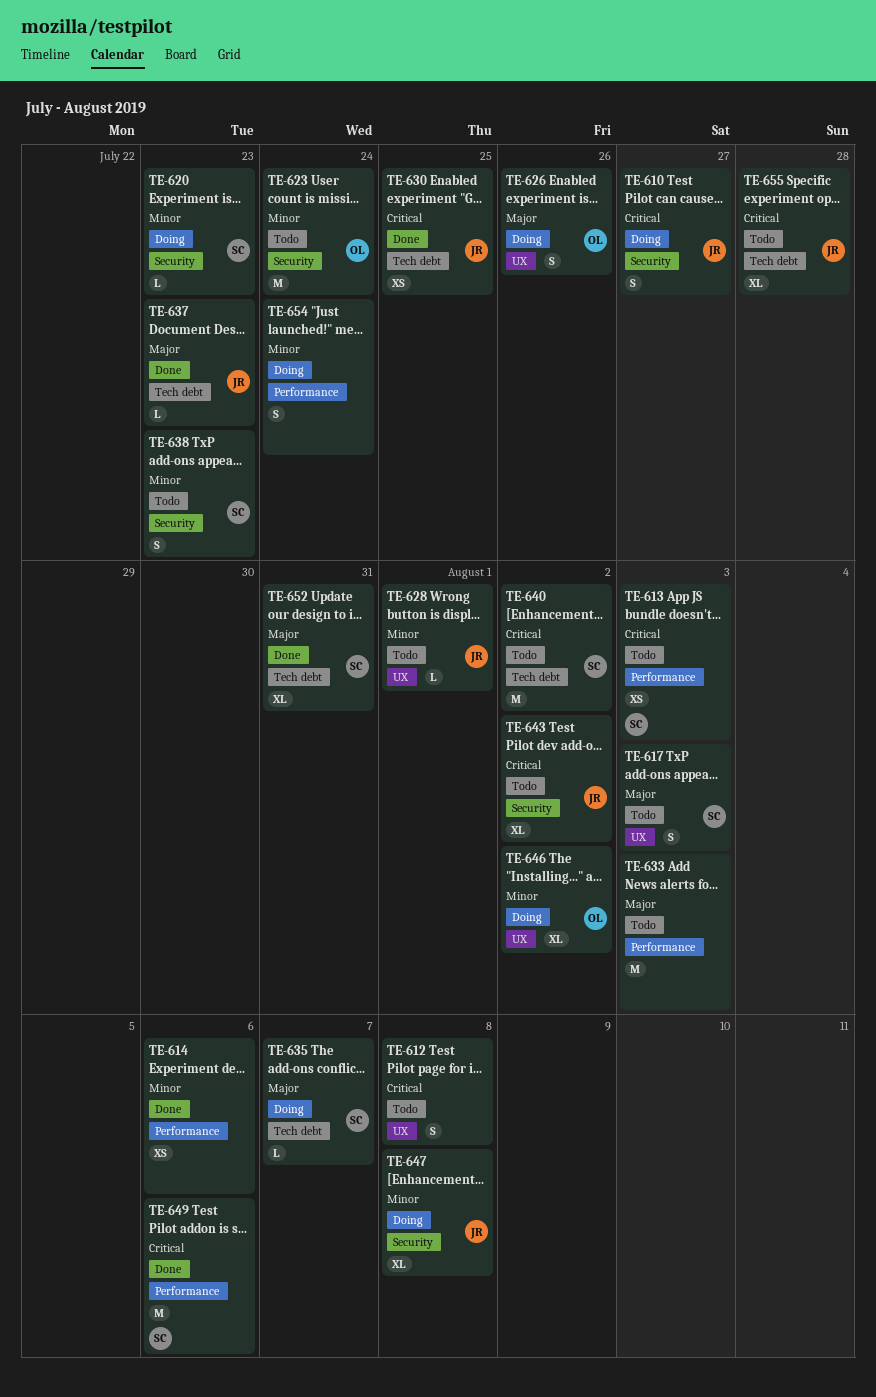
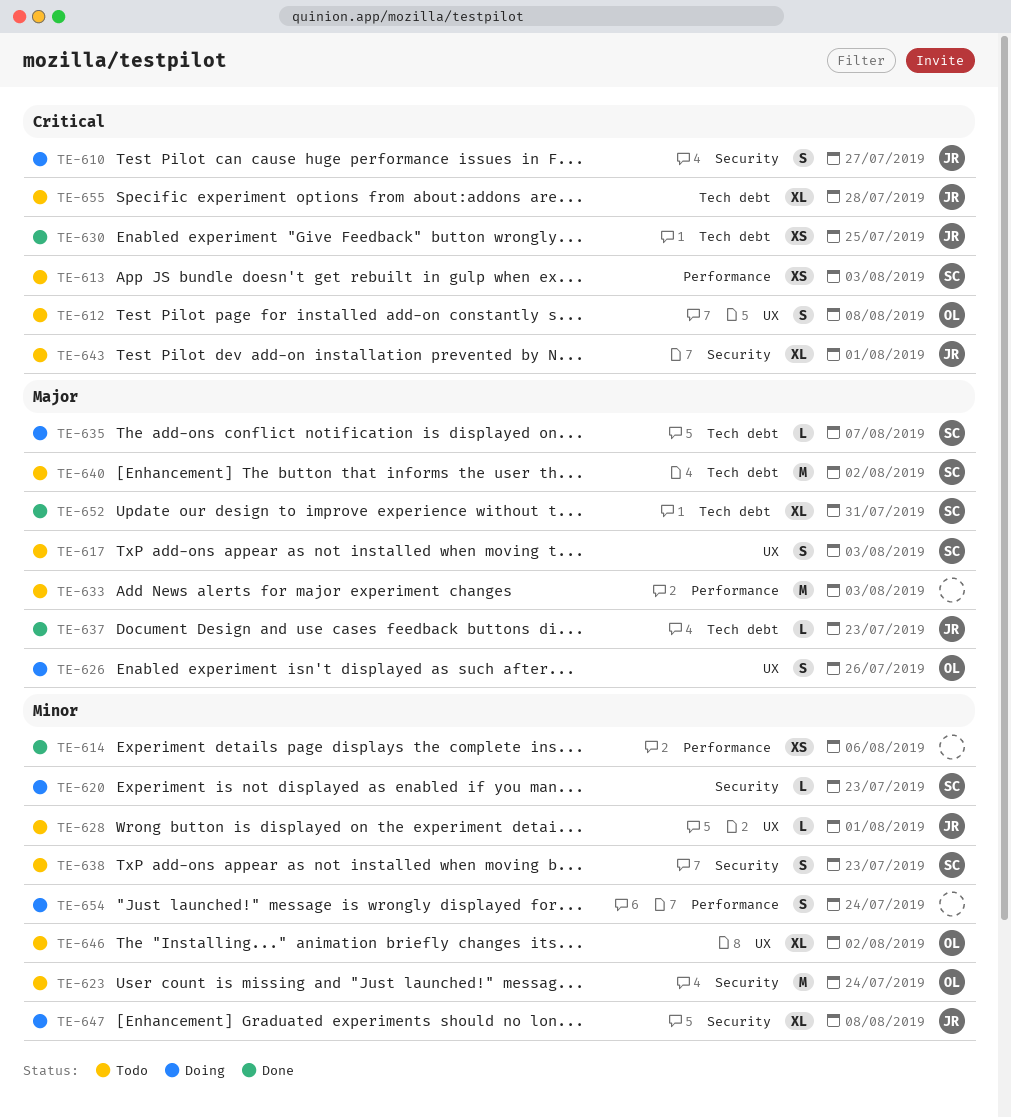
TE-612, owner: none -> OL
TE-640, priority: Critical -> Major
TE-643, due: Aug 2 -> Aug 1
TE-646, status: Doing -> Todo
TE-649: present -> none

